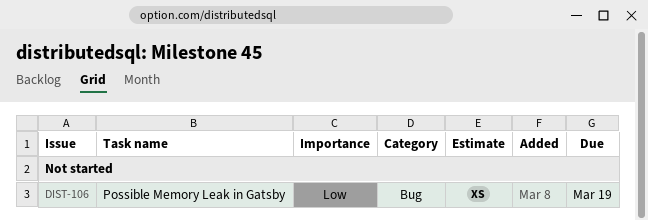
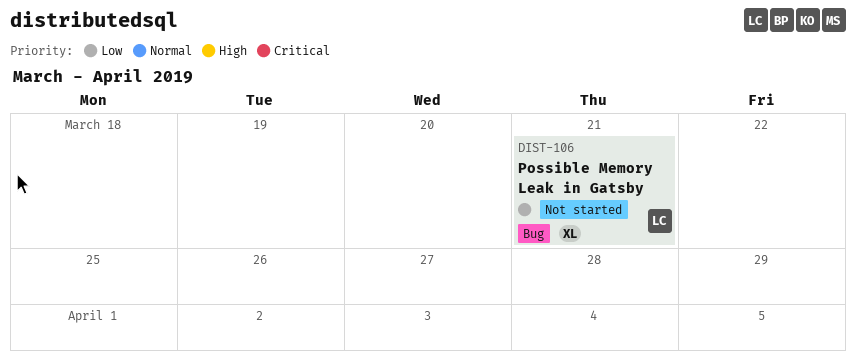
DIST-106, estimate: XS -> XL
DIST-106, due: Mar 19 -> Mar 21

